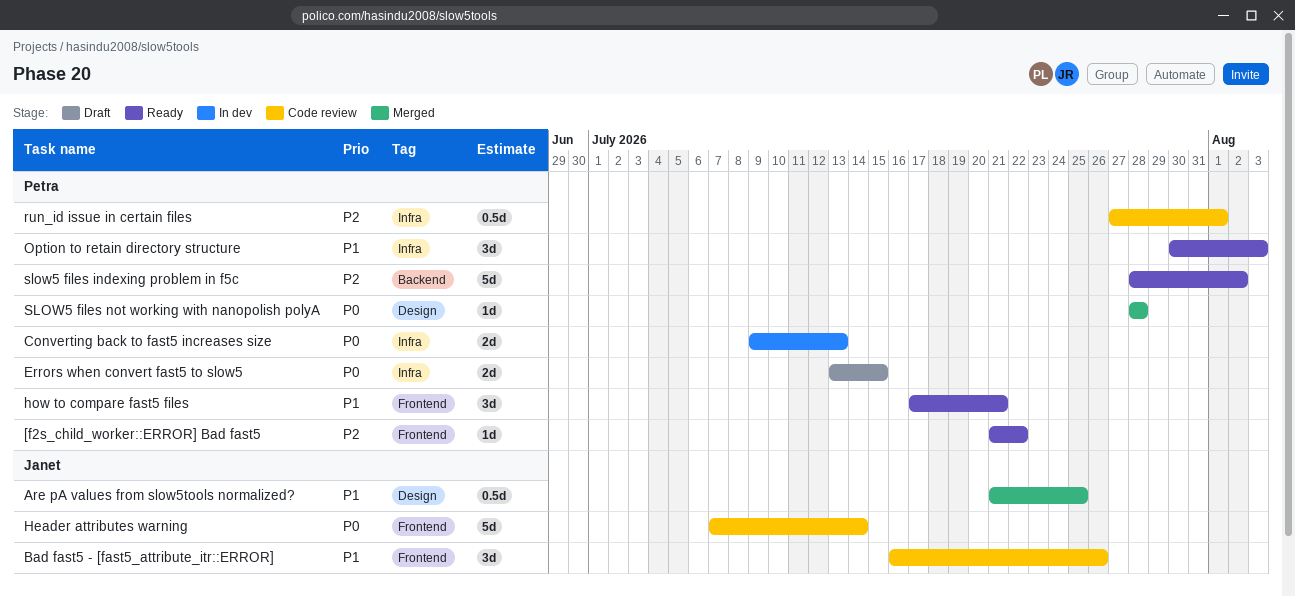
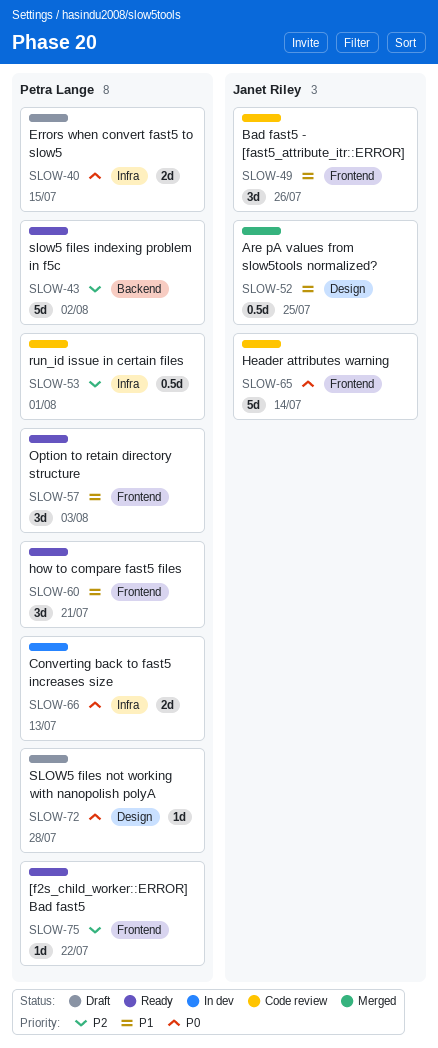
Option to retain directory structure, label: Infra -> Frontend
SLOW5 files not working with nanopolish polyA, status: Merged -> Draft

